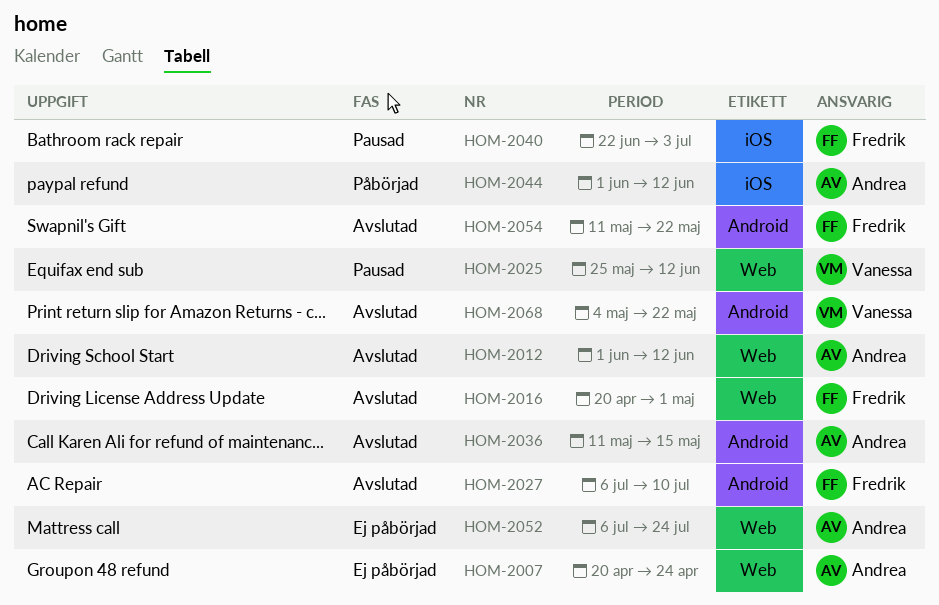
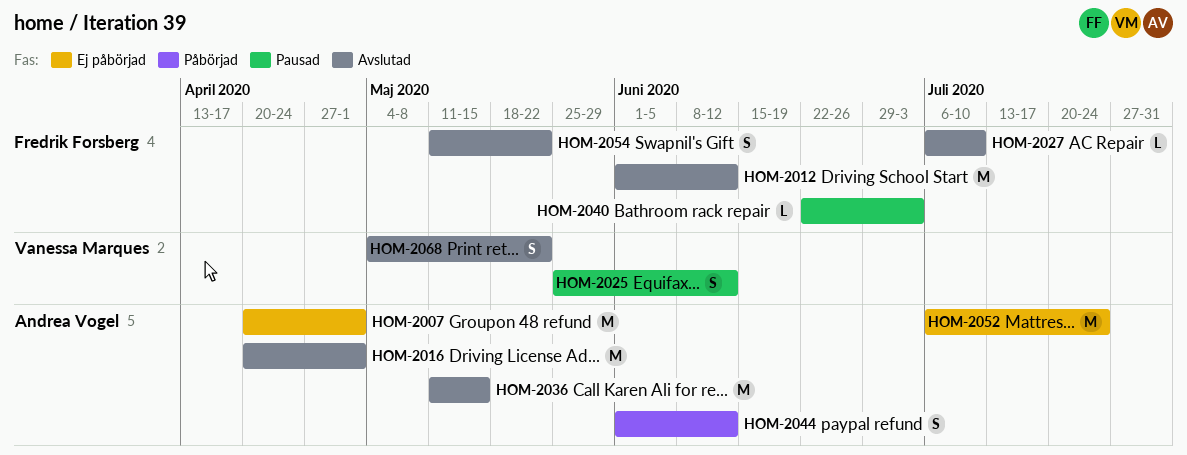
HOM-2007, due: Apr 24 -> May 1
HOM-2012, owner: Andrea Vogel -> Fredrik Forsberg
HOM-2016, owner: Fredrik Forsberg -> Andrea Vogel

